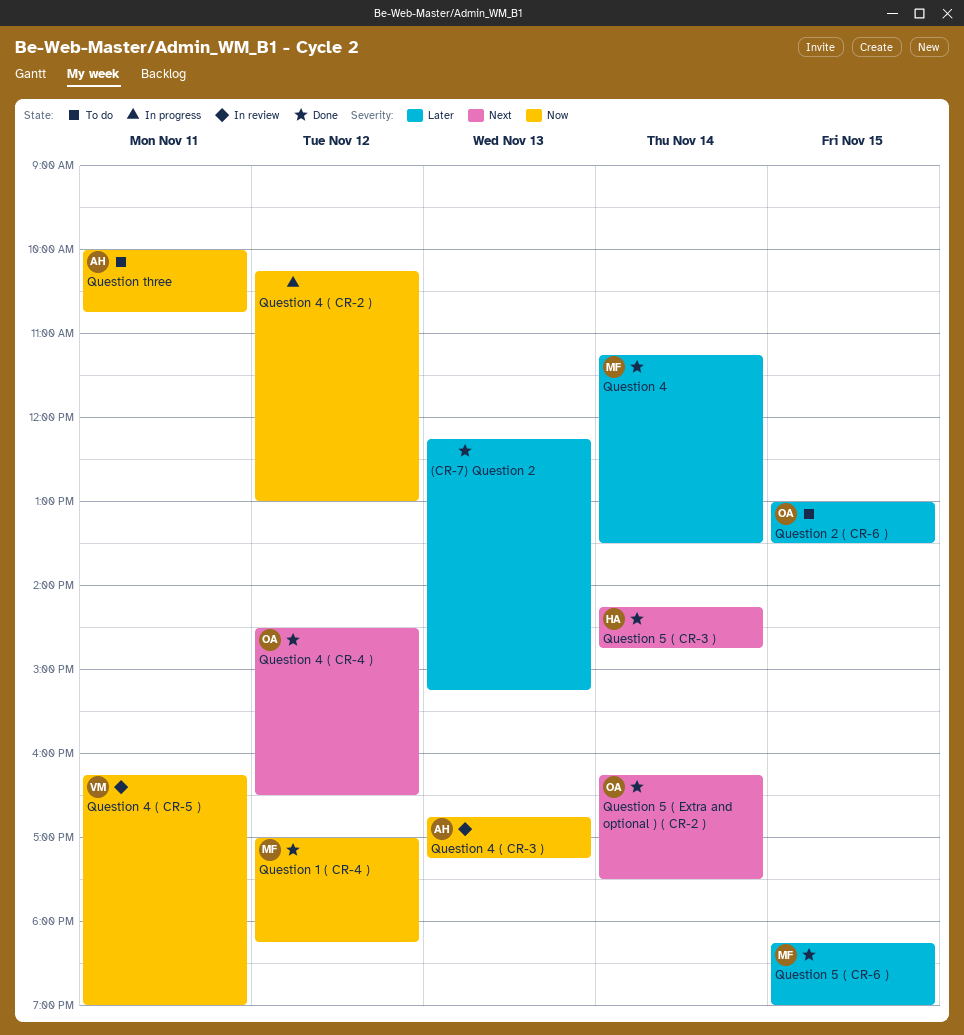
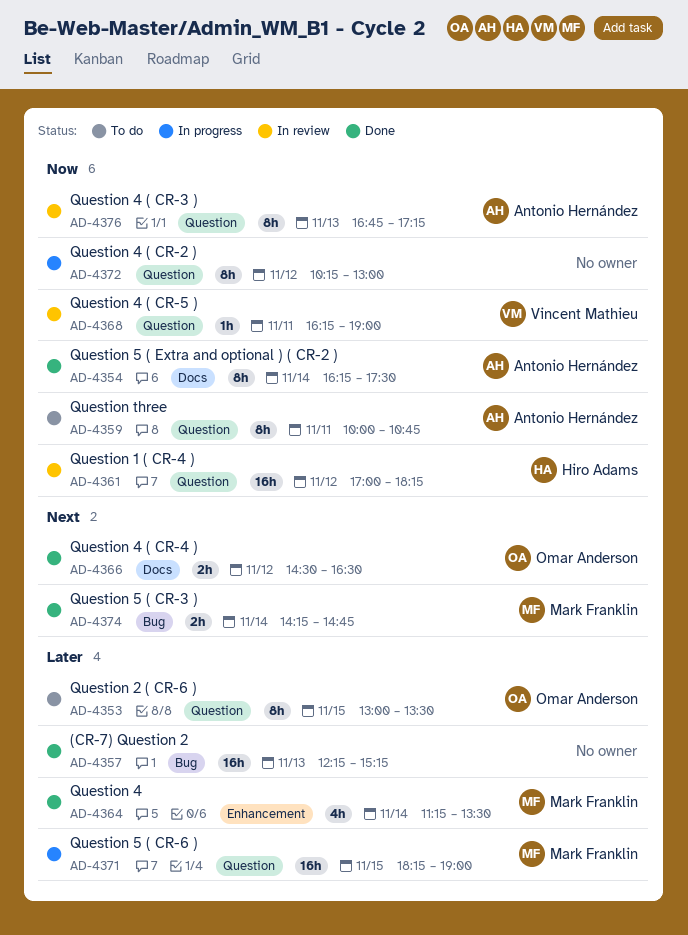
Question 1 ( CR-4 ), status: Done -> In review
Question 1 ( CR-4 ), owner: Mark Franklin -> Hiro Adams
Question 5 ( CR-3 ), owner: Hiro Adams -> Mark Franklin
Question 5 ( CR-6 ), status: Done -> In progress
Question 5 ( Extra and optional ) ( CR-2 ), owner: Omar Anderson -> Antonio Hernández
Question 5 ( Extra and optional ) ( CR-2 ), priority: Next -> Now

